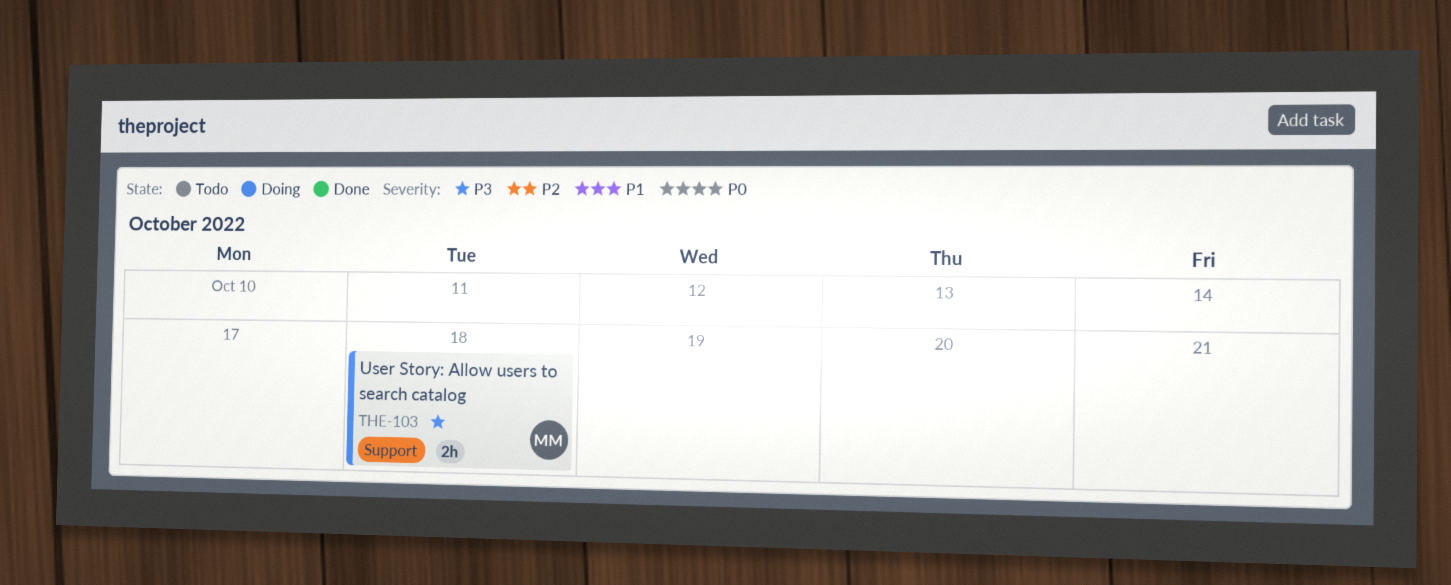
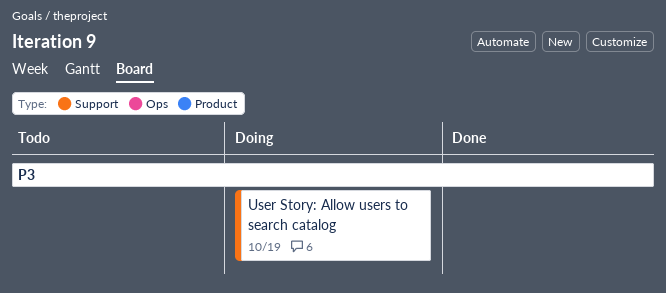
User Story: Allow users to search catalog, due: Oct 18 -> Oct 19

